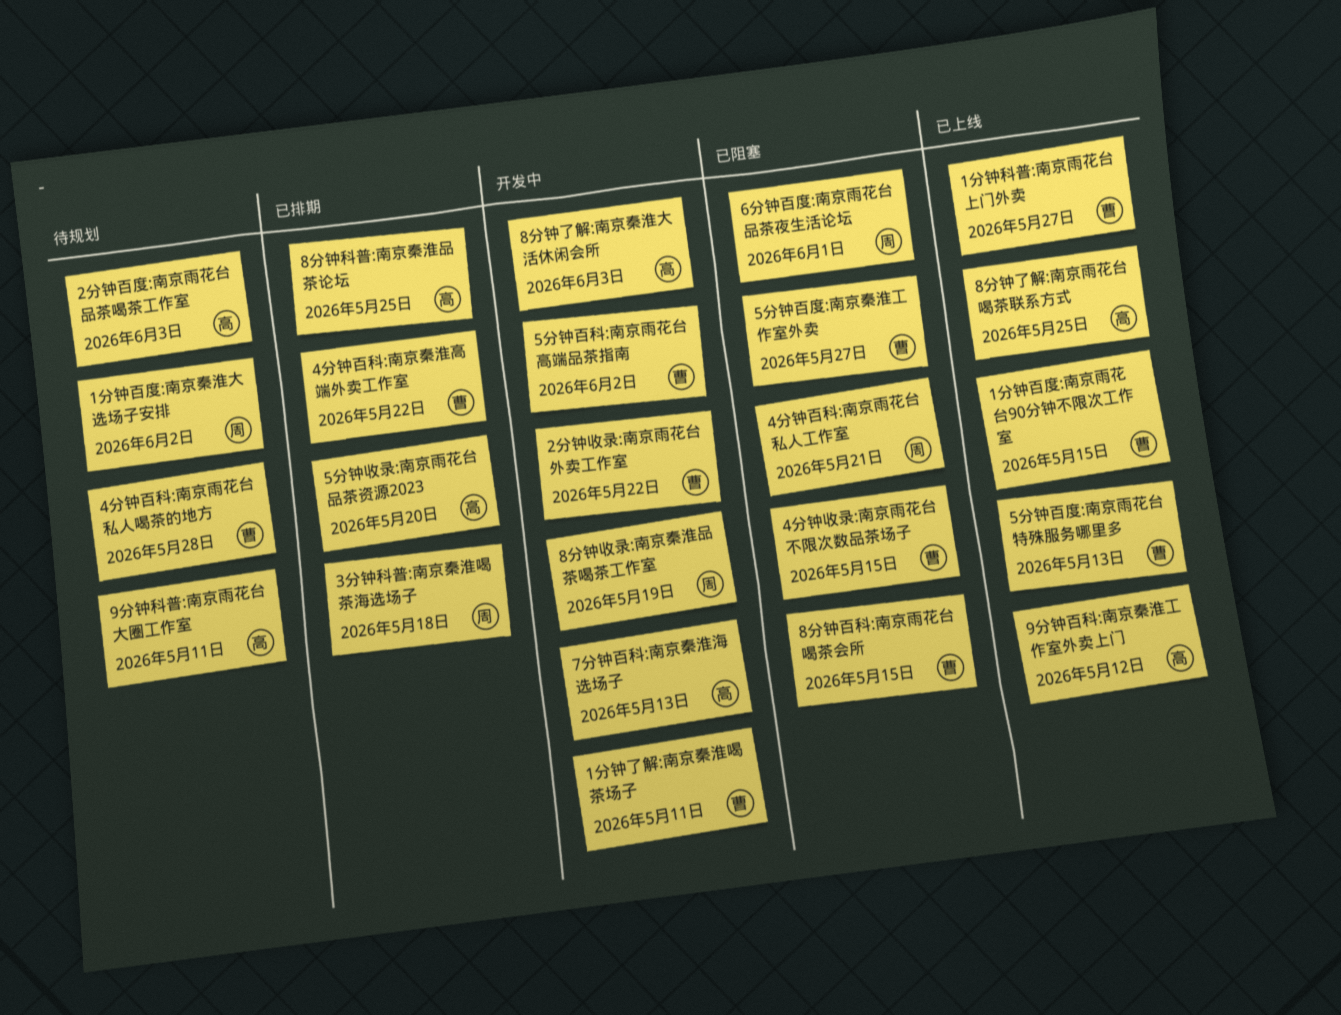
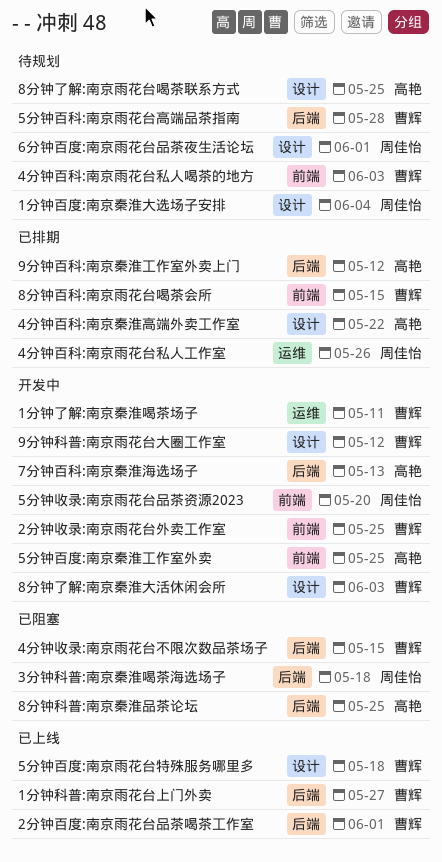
1分钟百度:南京秦淮大选场子安排, due: Jun 2 -> Jun 4
1分钟百度:南京雨花台90分钟不限次工作室: present -> none
2分钟收录:南京雨花台外卖工作室, due: May 22 -> May 25
2分钟百度:南京雨花台品茶喝茶工作室, status: 待规划 -> 已上线
2分钟百度:南京雨花台品茶喝茶工作室, owner: 高艳 -> 曹辉
2分钟百度:南京雨花台品茶喝茶工作室, due: Jun 3 -> Jun 1
3分钟科普:南京秦淮喝茶海选场子, status: 已排期 -> 已阻塞
4分钟百科:南京秦淮高端外卖工作室, owner: 曹辉 -> 高艳
4分钟百科:南京雨花台私人喝茶的地方, due: May 28 -> Jun 3
4分钟百科:南京雨花台私人工作室, status: 已阻塞 -> 已排期
4分钟百科:南京雨花台私人工作室, due: May 21 -> May 26
5分钟收录:南京雨花台品茶资源2023, status: 已排期 -> 开发中
5分钟收录:南京雨花台品茶资源2023, owner: 高艳 -> 周佳怡
5分钟百度:南京秦淮工作室外卖, status: 已阻塞 -> 开发中
5分钟百度:南京秦淮工作室外卖, owner: 曹辉 -> 高艳
5分钟百度:南京秦淮工作室外卖, due: May 27 -> May 25
5分钟百度:南京雨花台特殊服务哪里多, due: May 13 -> May 18
5分钟百科:南京雨花台高端品茶指南, status: 开发中 -> 待规划
5分钟百科:南京雨花台高端品茶指南, due: Jun 2 -> May 28
6分钟百度:南京雨花台品茶夜生活论坛, status: 已阻塞 -> 待规划
8分钟了解:南京秦淮大活休闲会所, owner: 高艳 -> 曹辉
8分钟了解:南京雨花台喝茶联系方式, status: 已上线 -> 待规划
8分钟收录:南京秦淮品茶喝茶工作室: present -> none
8分钟百科:南京雨花台喝茶会所, status: 已阻塞 -> 已排期
8分钟科普:南京秦淮品茶论坛, status: 已排期 -> 已阻塞
9分钟百科:南京秦淮工作室外卖上门, status: 已上线 -> 已排期
9分钟科普:南京雨花台大圈工作室, status: 待规划 -> 开发中
9分钟科普:南京雨花台大圈工作室, owner: 高艳 -> 曹辉
9分钟科普:南京雨花台大圈工作室, due: May 11 -> May 12

